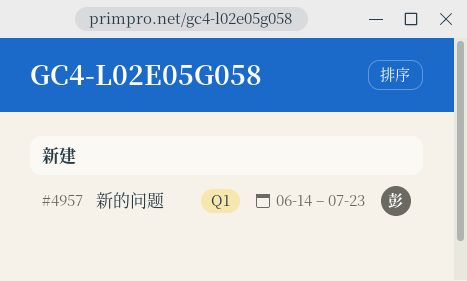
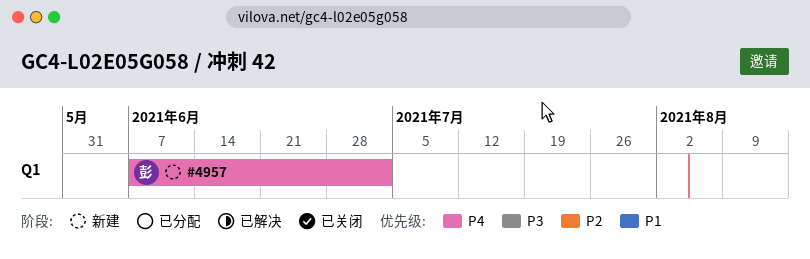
#4957, start: Jun 14 -> Jun 7
#4957, due: Jul 23 -> Jul 2

